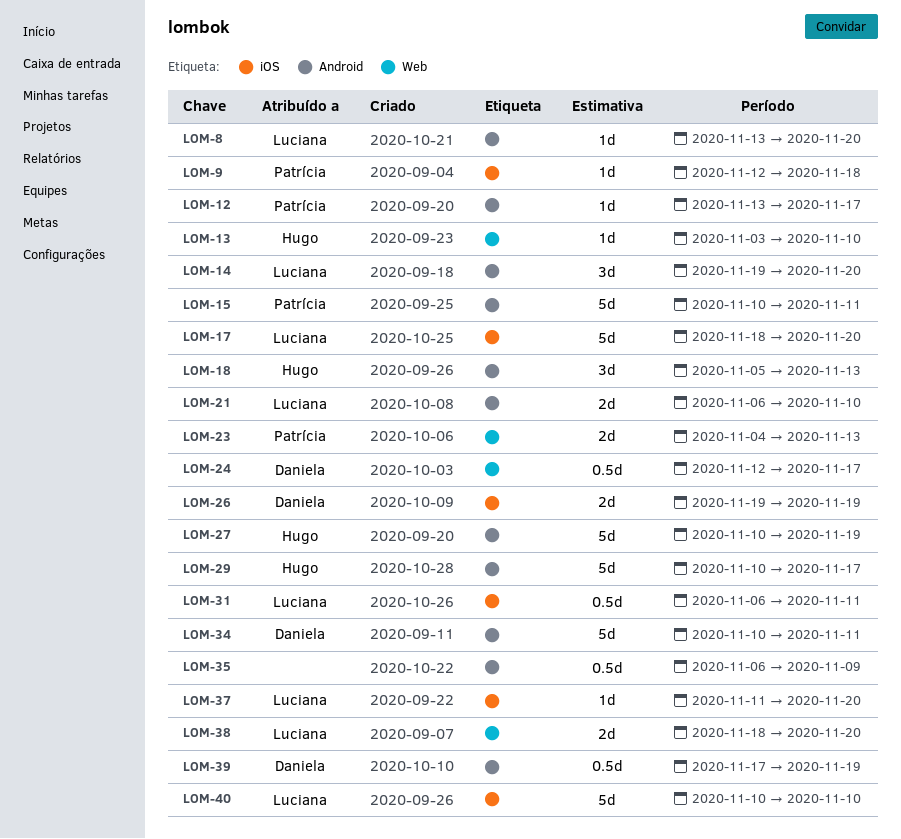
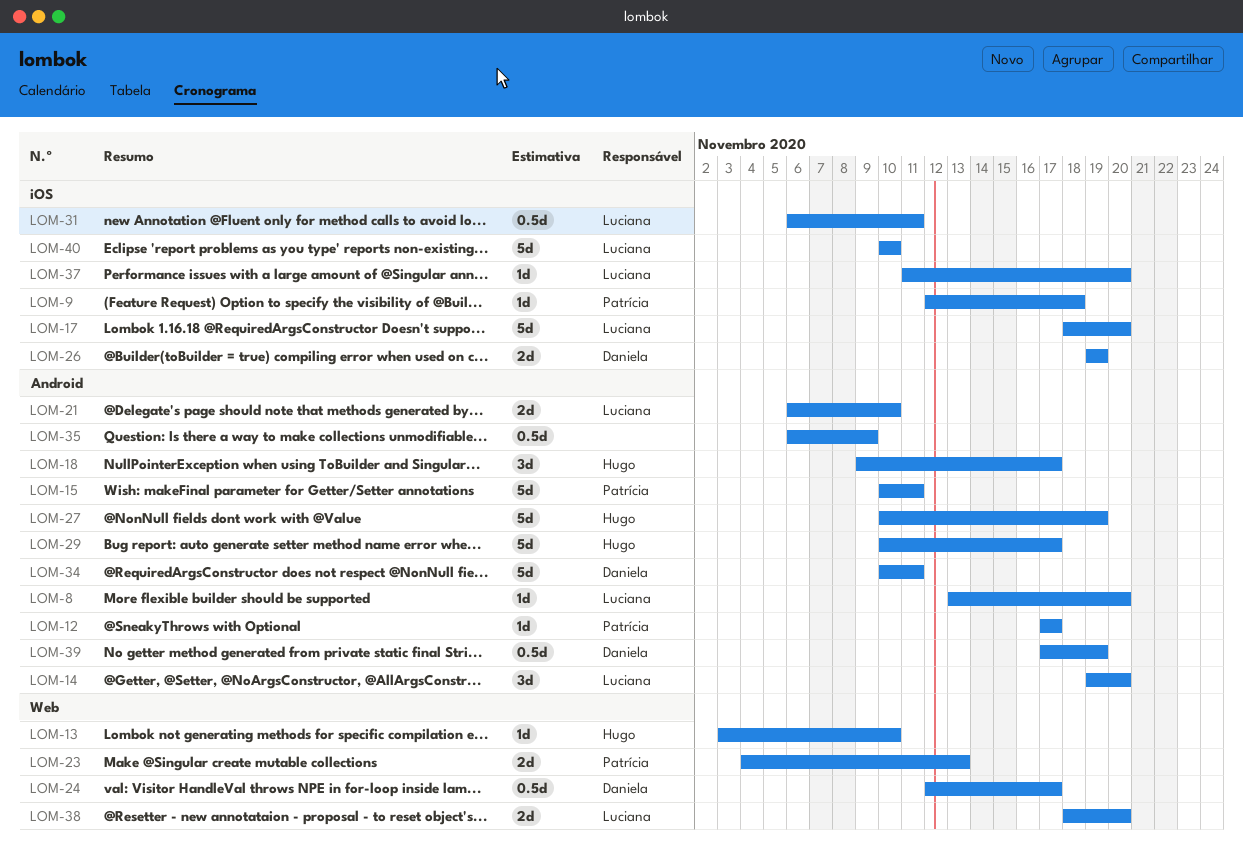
LOM-12, start: Nov 13 -> Nov 17
LOM-18, start: Nov 5 -> Nov 9
LOM-18, due: Nov 13 -> Nov 17

